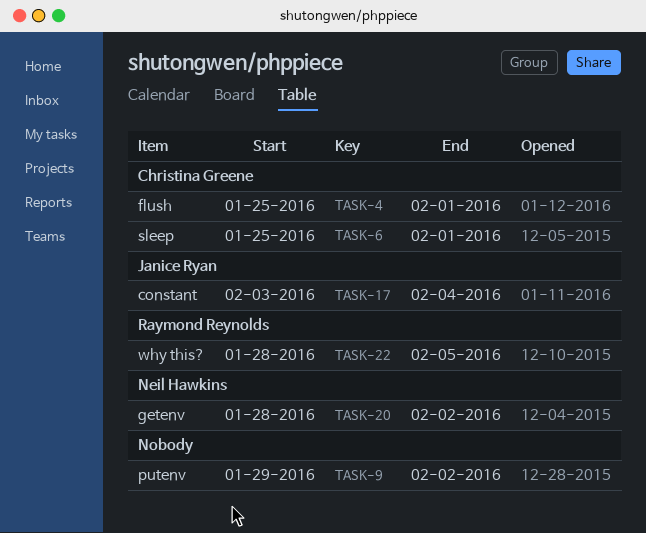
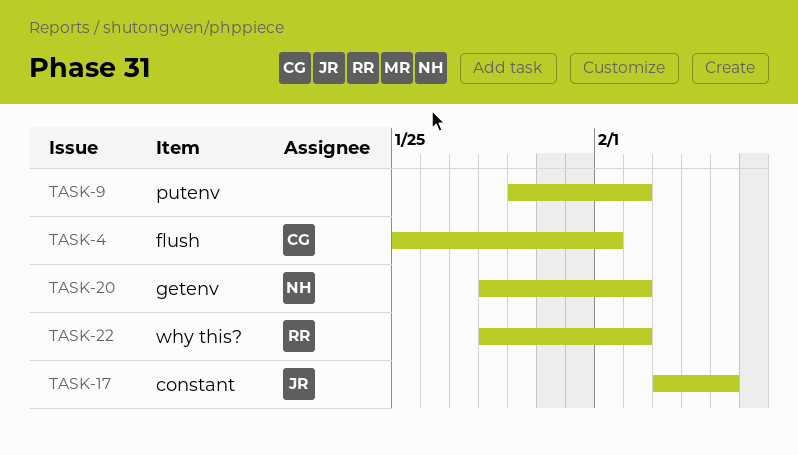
TASK-6: present -> none
TASK-17, due: Feb 4 -> Feb 5
TASK-22, due: Feb 5 -> Feb 2

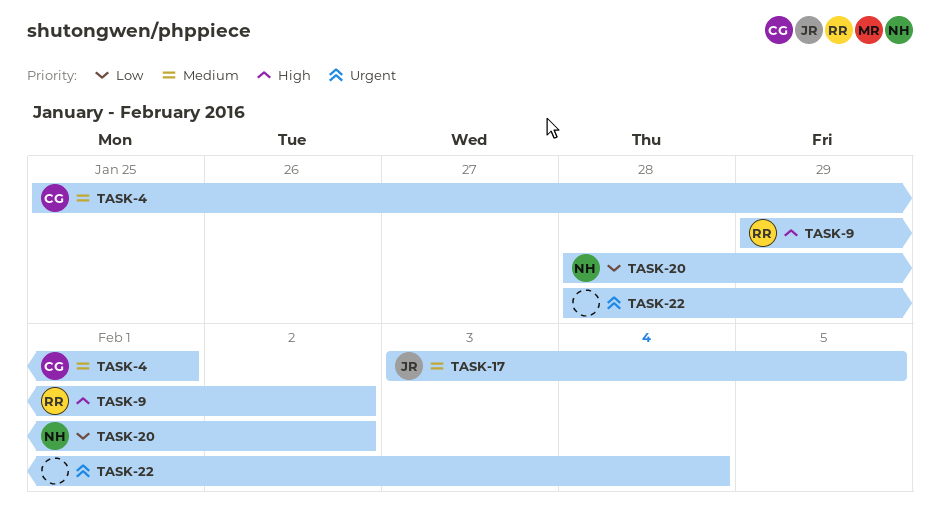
TASK-9, owner: none -> RR
TASK-22, owner: RR -> none
TASK-22, due: Feb 2 -> Feb 4

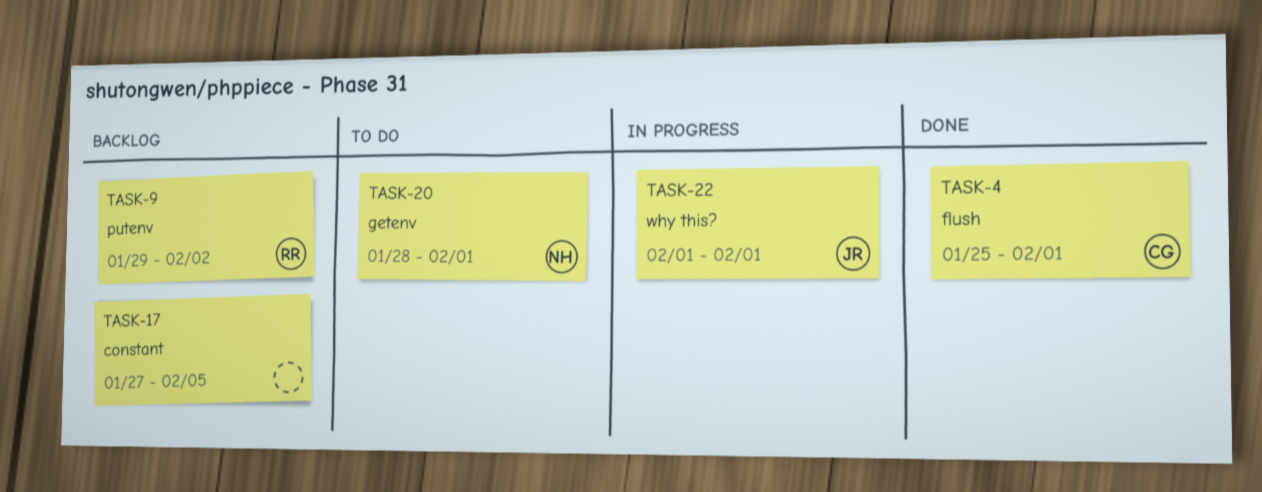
TASK-17, owner: JR -> none
TASK-17, start: Feb 3 -> Jan 27
TASK-20, due: Feb 2 -> Feb 1
TASK-22, owner: none -> JR
TASK-22, start: Jan 28 -> Feb 1
TASK-22, due: Feb 4 -> Feb 1

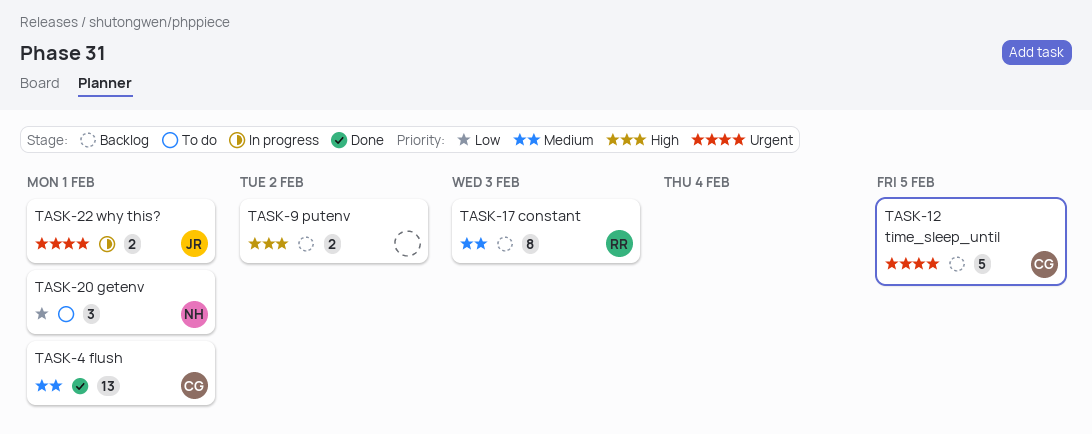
TASK-9, owner: RR -> none
TASK-12: none -> present
TASK-17, owner: none -> RR
TASK-17, due: Feb 5 -> Feb 3

